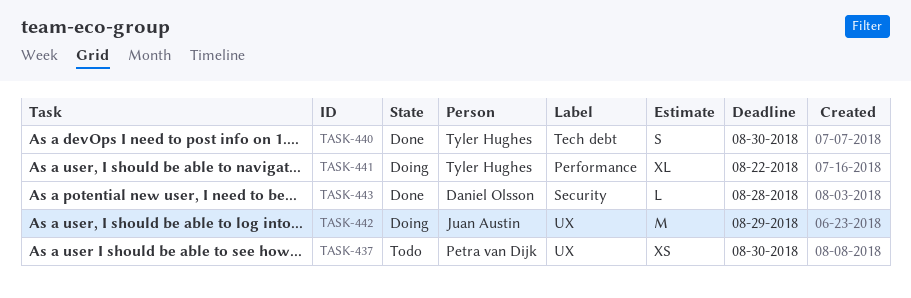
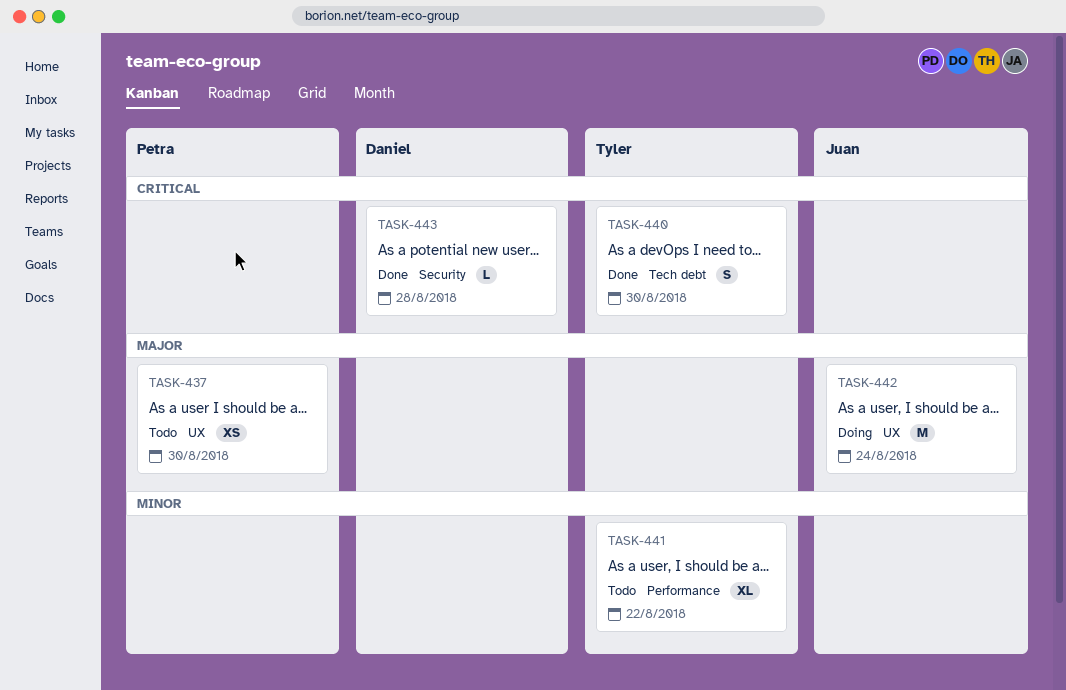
TASK-441, status: Doing -> Todo
TASK-442, due: Aug 29 -> Aug 24

